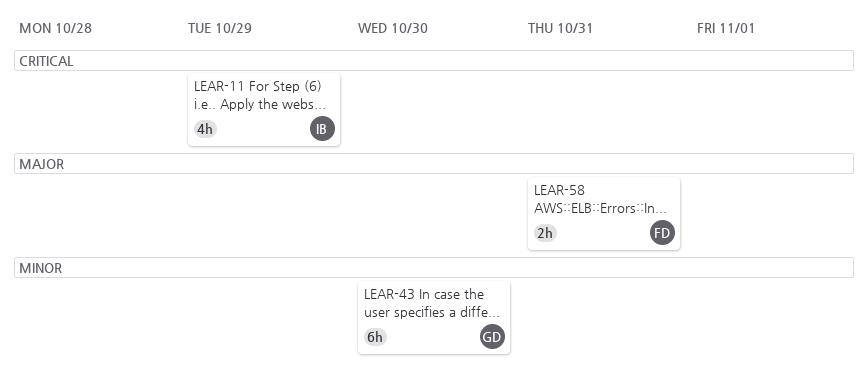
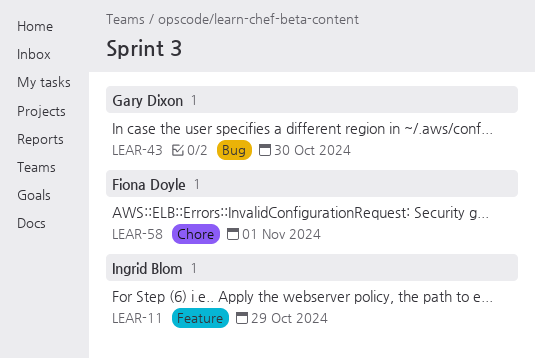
LEAR-58, due: Oct 31 -> Nov 1

